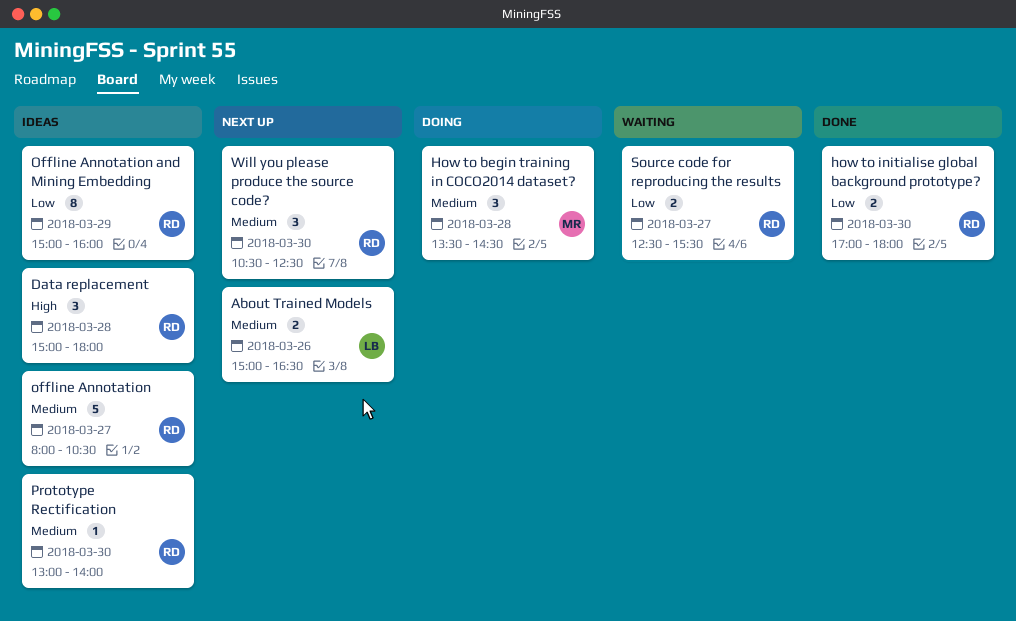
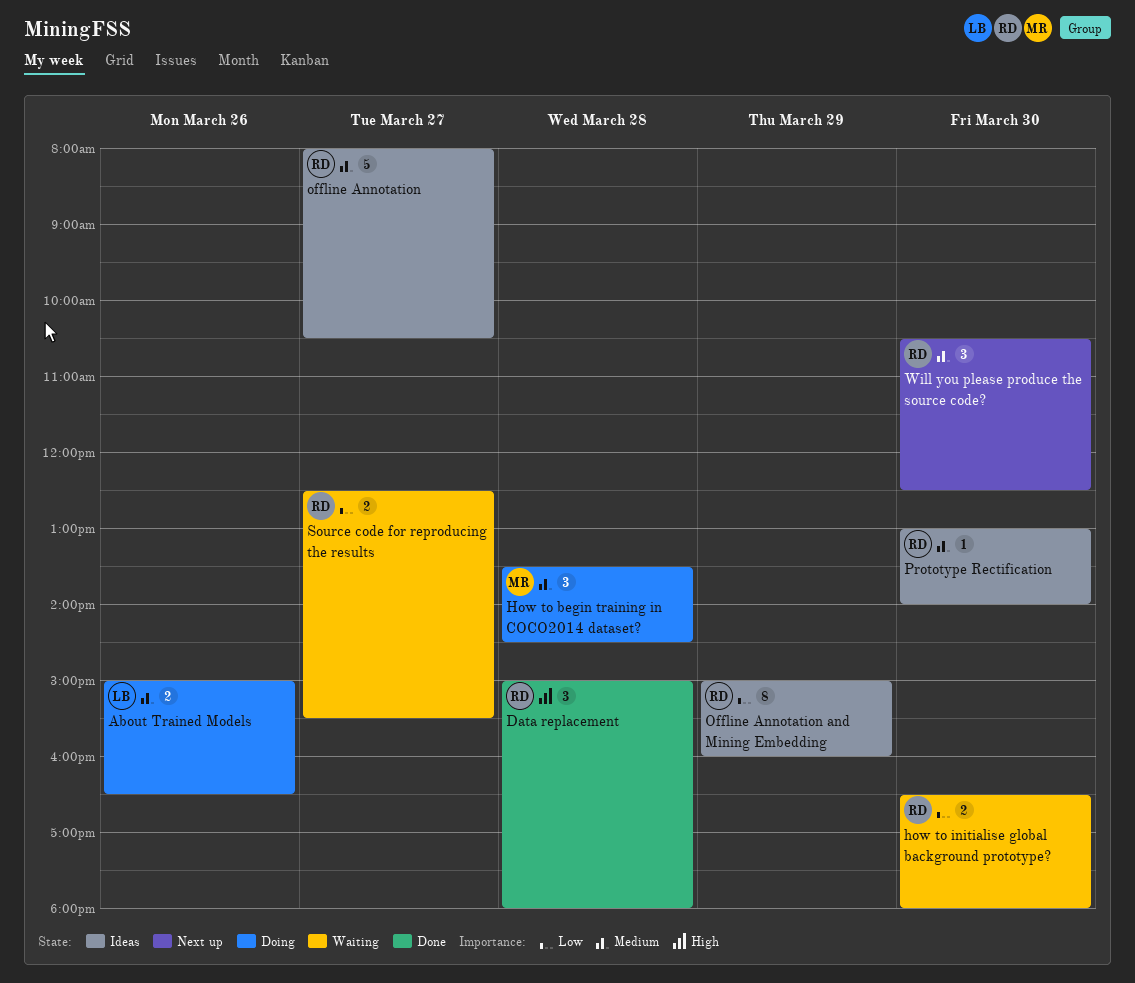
About Trained Models, status: Next up -> Doing
Data replacement, status: Ideas -> Done
how to initialise global background prototype?, status: Done -> Waiting
how to initialise global background prototype?, begins: 17:00 -> 16:30

